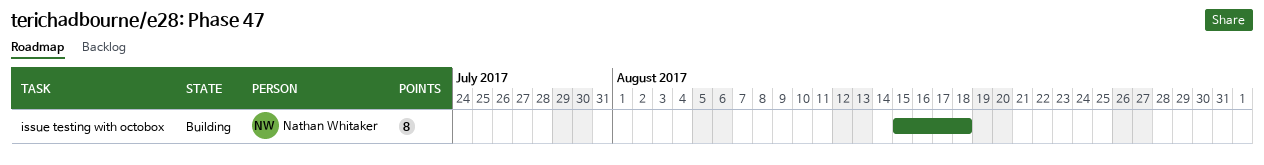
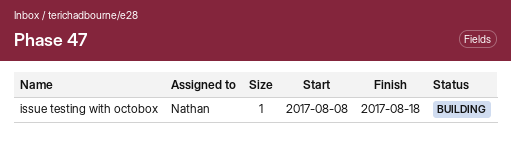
issue testing with octobox, estimate: 8 -> 1
issue testing with octobox, start: Aug 15 -> Aug 8

